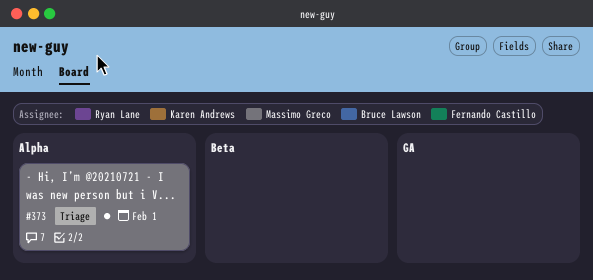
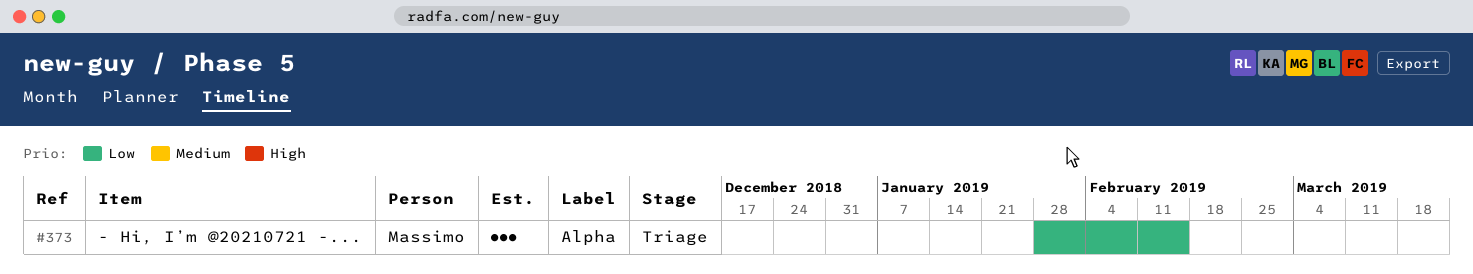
#373, estimate: 1 -> 3
#373, due: Feb 1 -> Feb 15

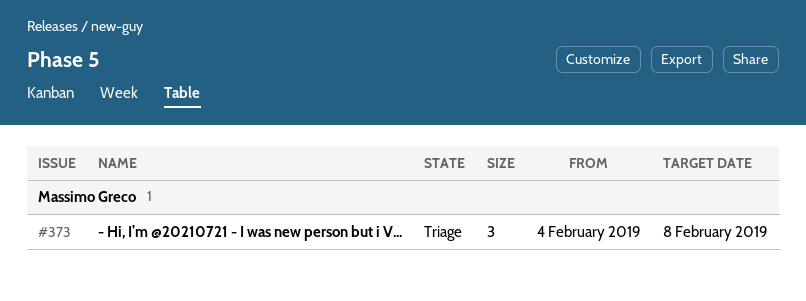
#373, start: Jan 28 -> Feb 4
#373, due: Feb 15 -> Feb 8

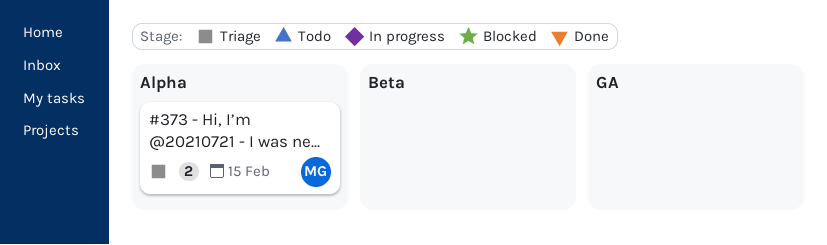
#373, estimate: 3 -> 2
#373, due: Feb 8 -> Feb 15

